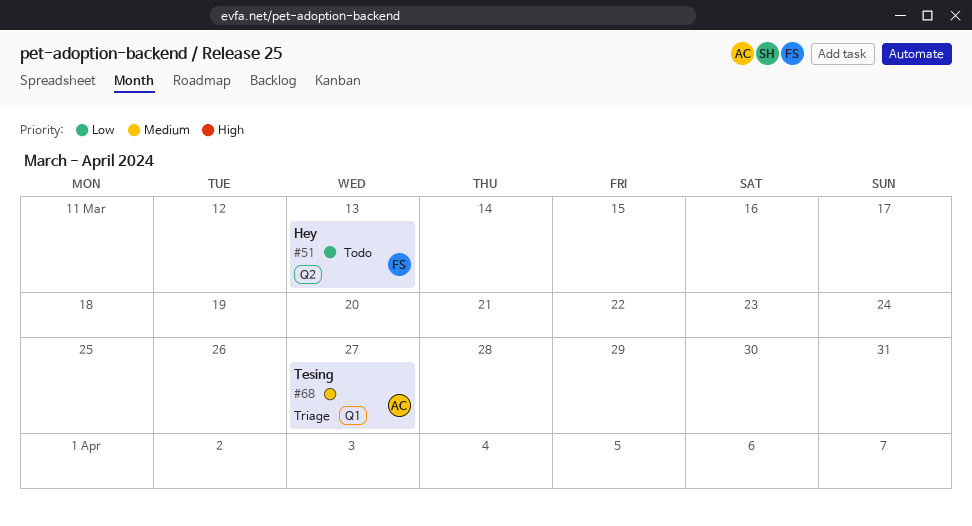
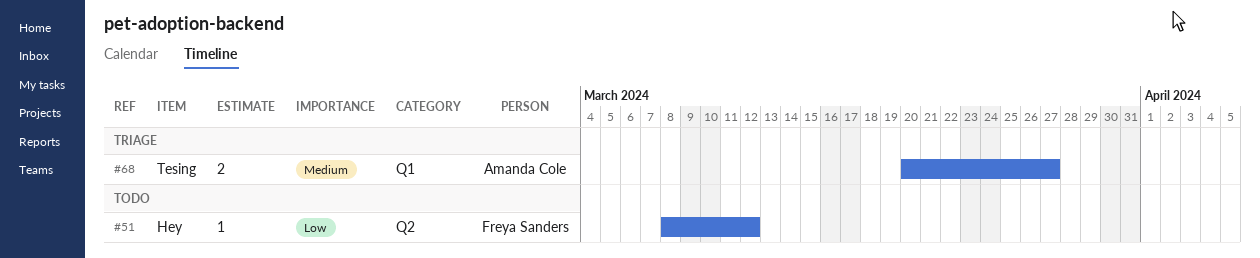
#51, due: Mar 13 -> Mar 12

